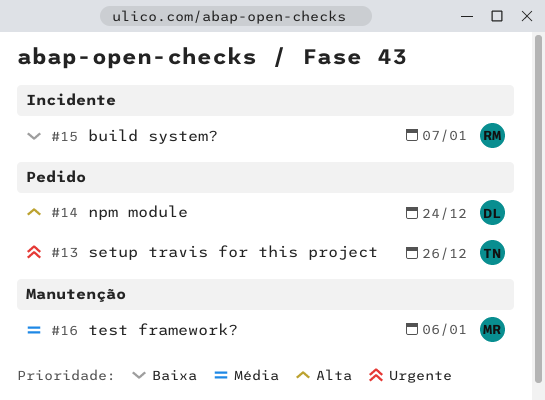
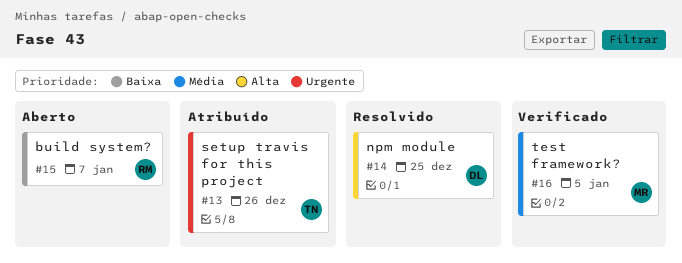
#14, due: Dec 24 -> Dec 25
#16, due: Jan 6 -> Jan 5

